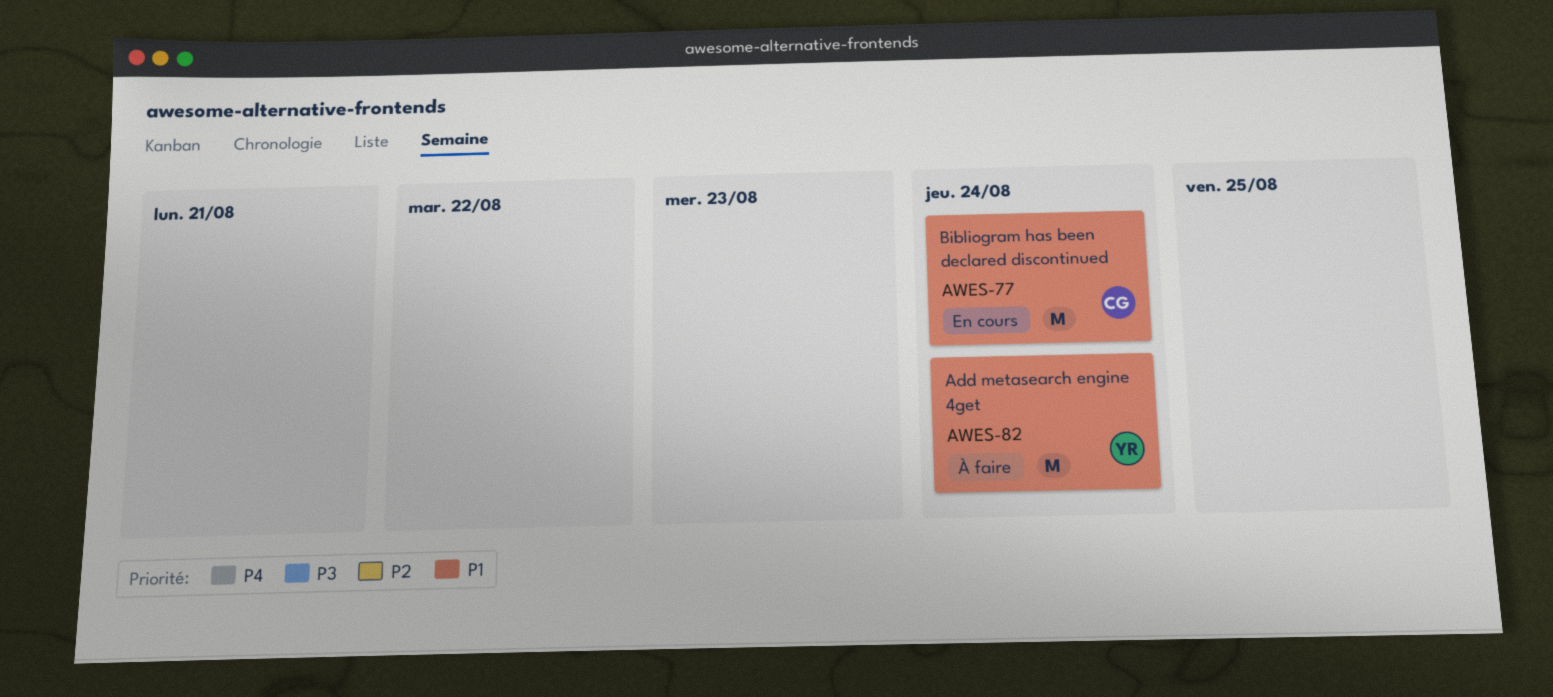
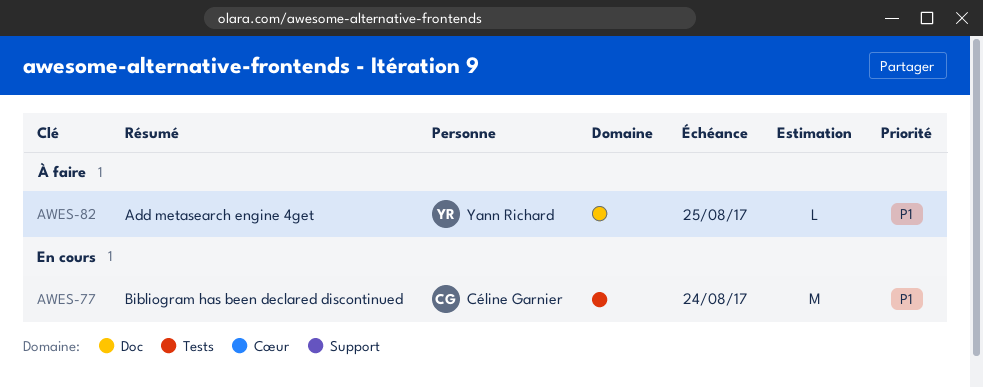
AWES-82, estimate: M -> L
AWES-82, due: Aug 24 -> Aug 25

